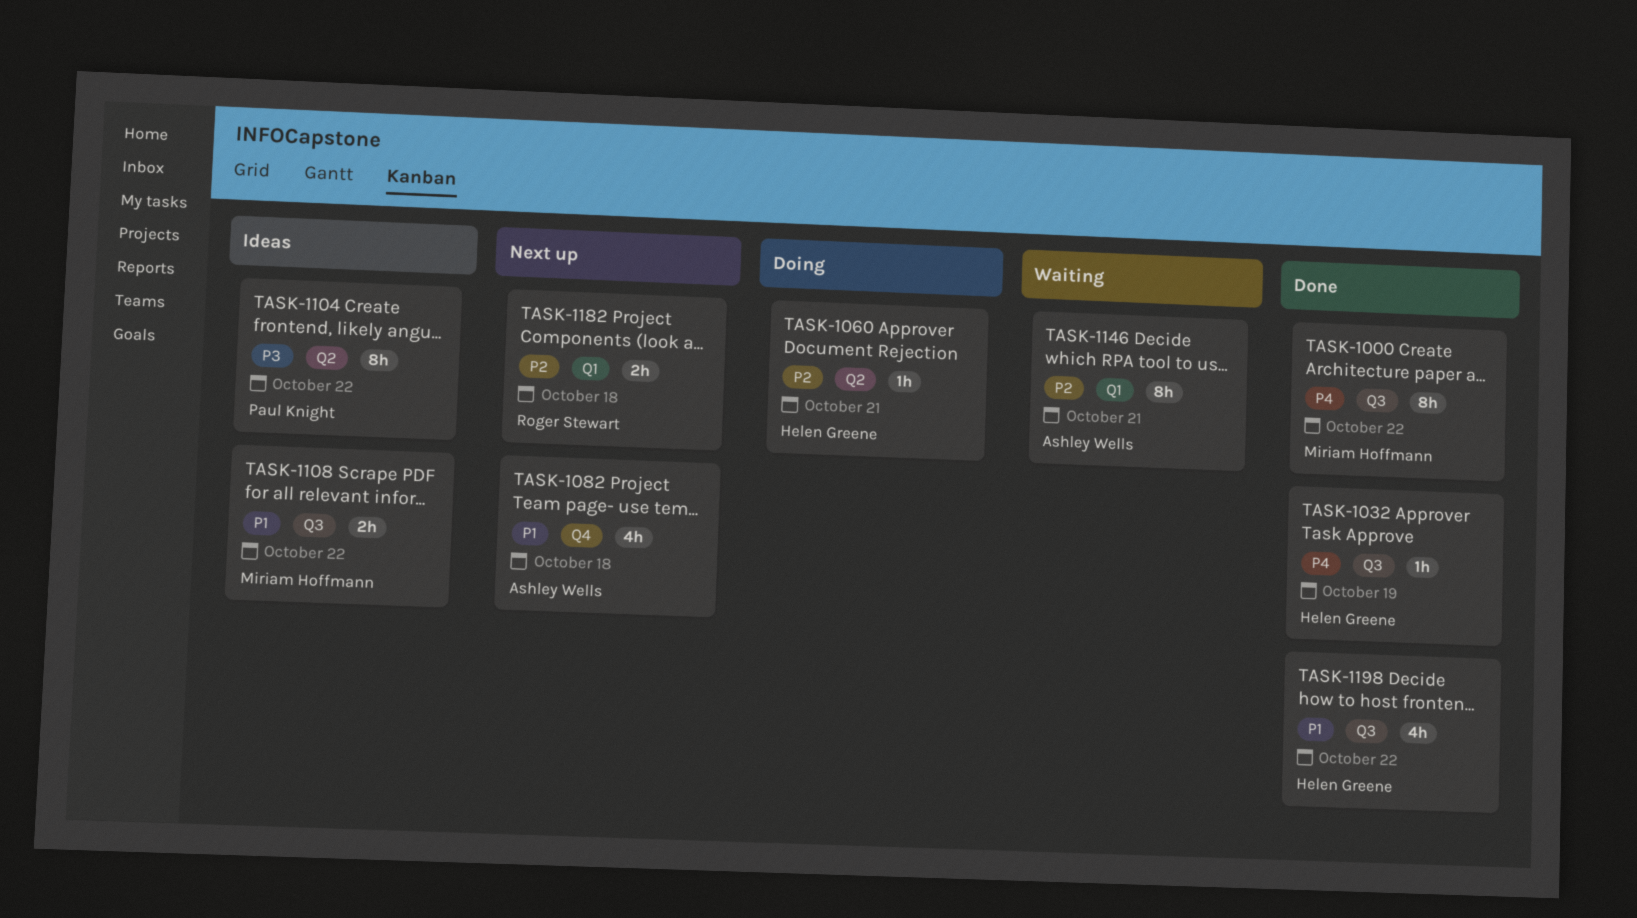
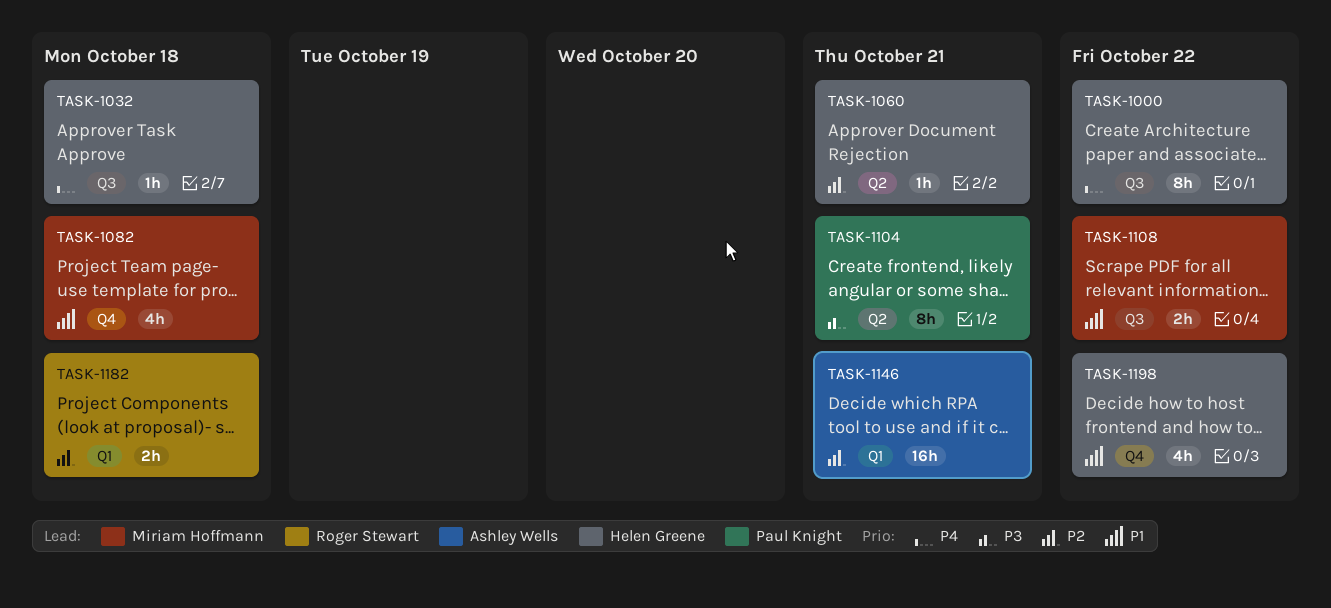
TASK-1000, owner: Miriam Hoffmann -> Helen Greene
TASK-1032, due: Oct 19 -> Oct 18
TASK-1082, owner: Ashley Wells -> Miriam Hoffmann
TASK-1104, due: Oct 22 -> Oct 21
TASK-1146, estimate: 8h -> 16h
TASK-1198, label: Q3 -> Q4

